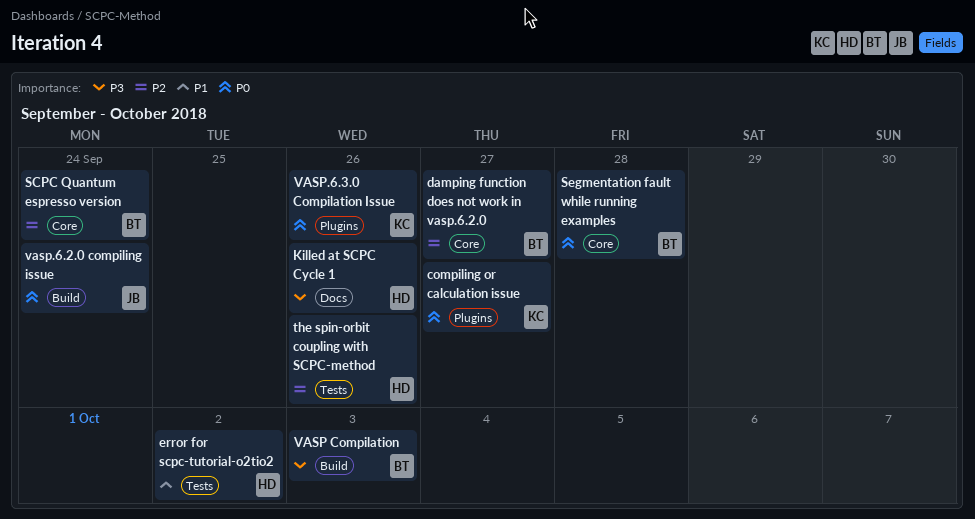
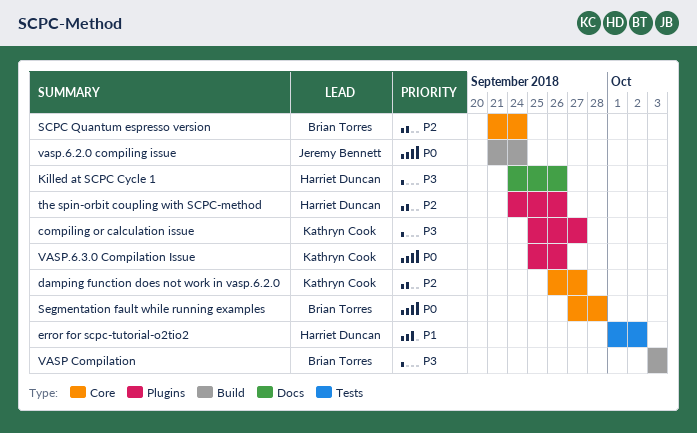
compiling or calculation issue, priority: P0 -> P3
damping function does not work in vasp.6.2.0, owner: Brian Torres -> Kathryn Cook
the spin-orbit coupling with SCPC-method, label: Tests -> Plugins

